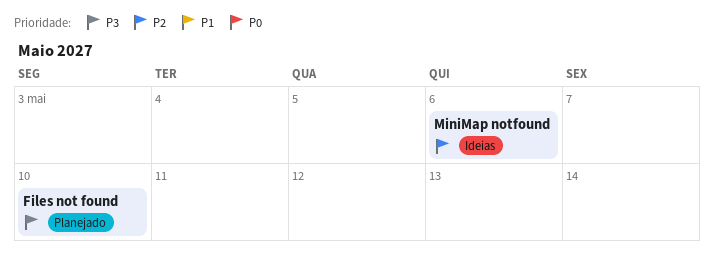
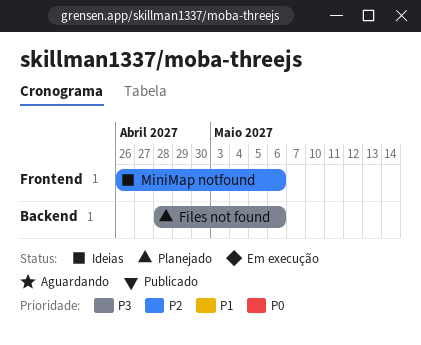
Files not found, due: May 10 -> May 6

